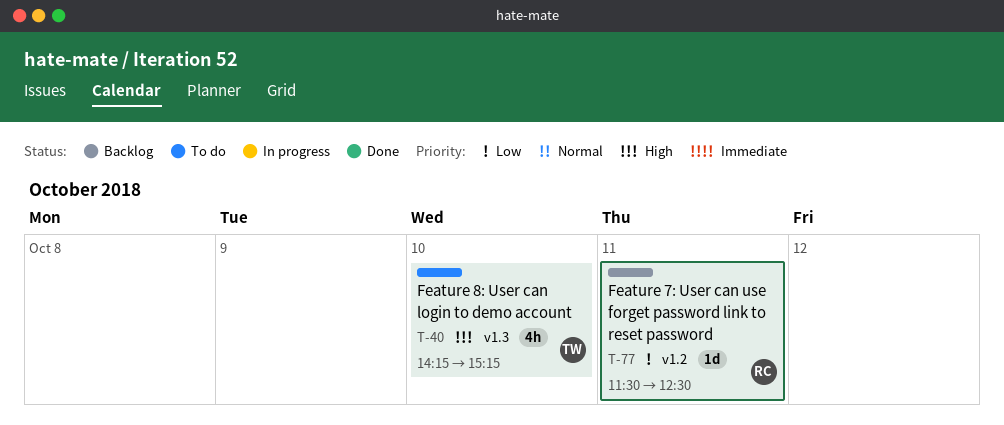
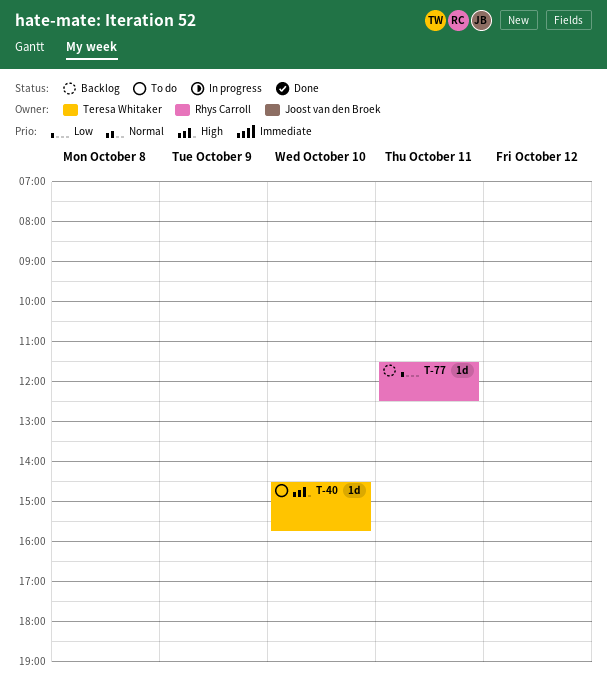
T-40, estimate: 4h -> 1d
T-40, begins: 14:15 -> 14:30
T-40, ends: 15:15 -> 15:45

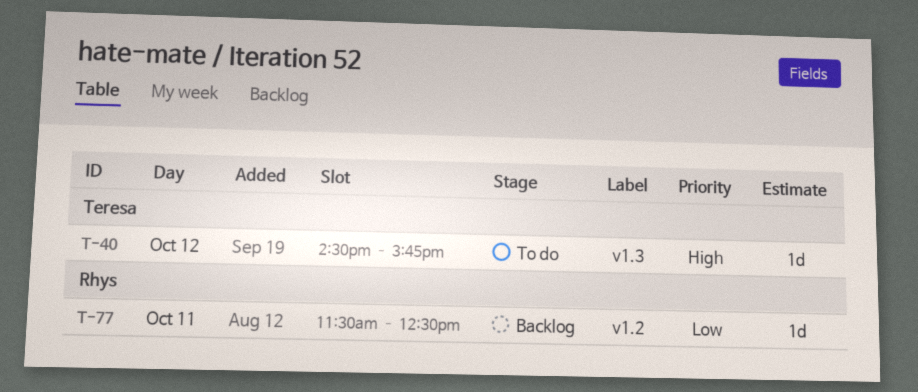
T-40, day: Oct 10 -> Oct 12

